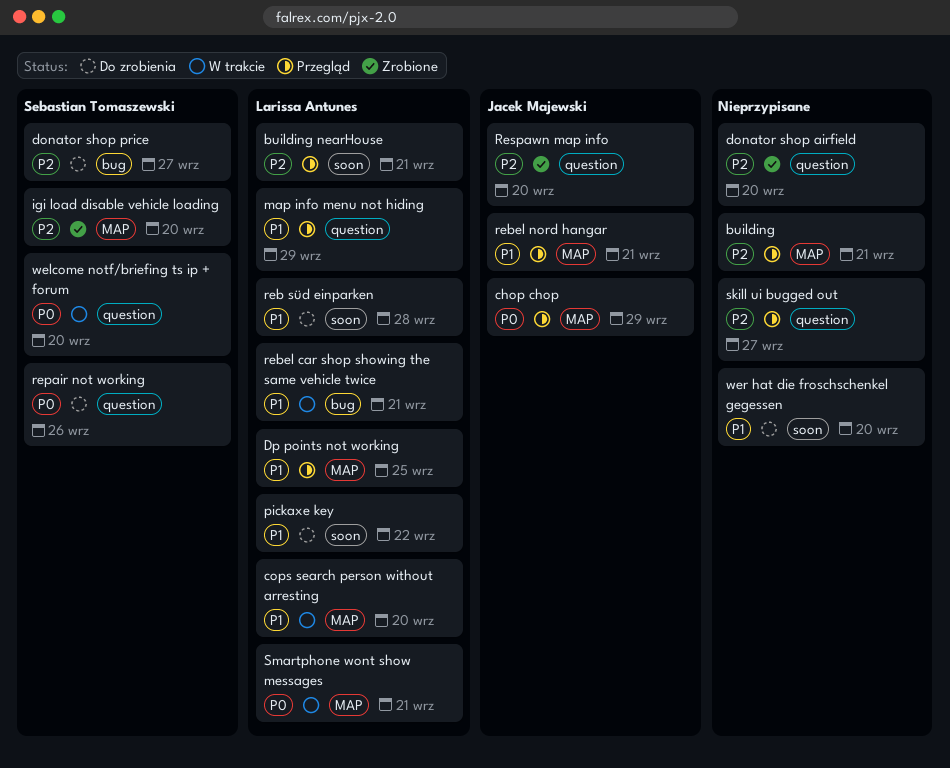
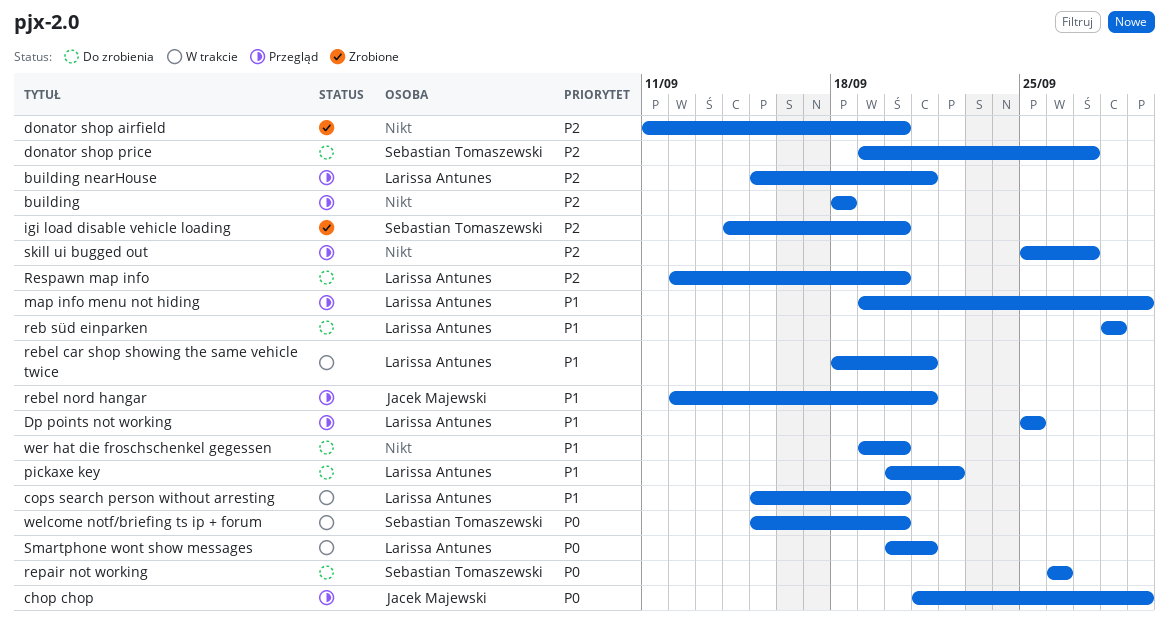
building, due: Sep 21 -> Sep 18
Respawn map info, status: Zrobione -> Do zrobienia
Respawn map info, owner: Jacek Majewski -> Larissa Antunes

